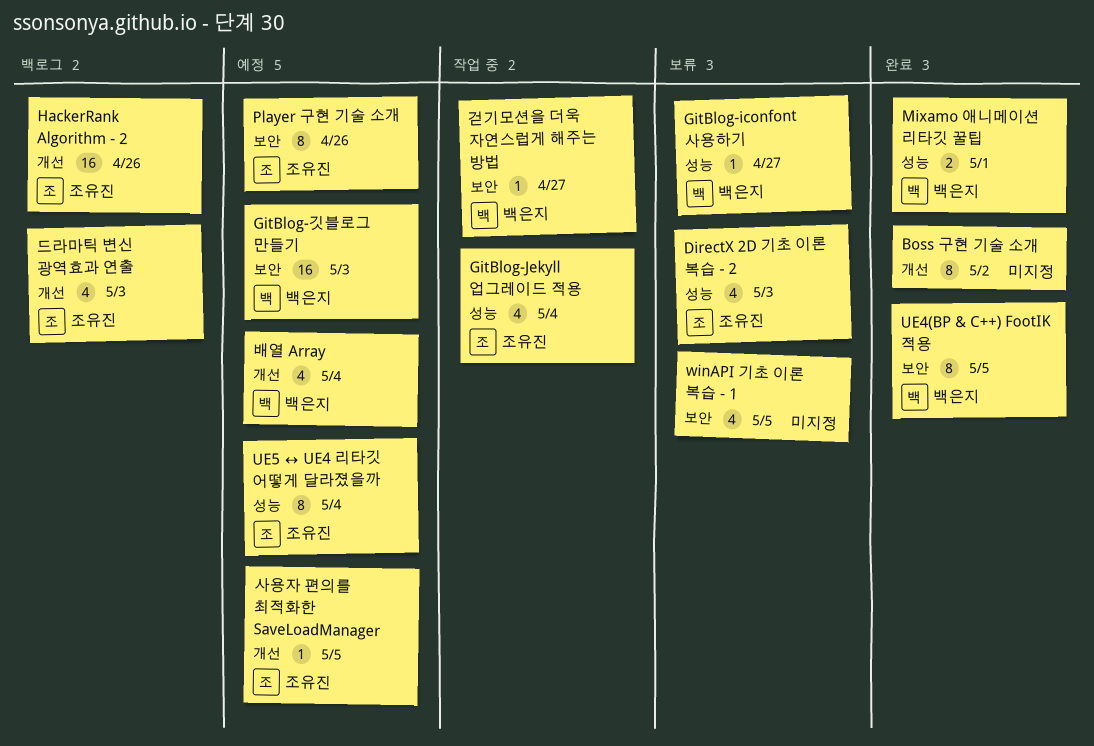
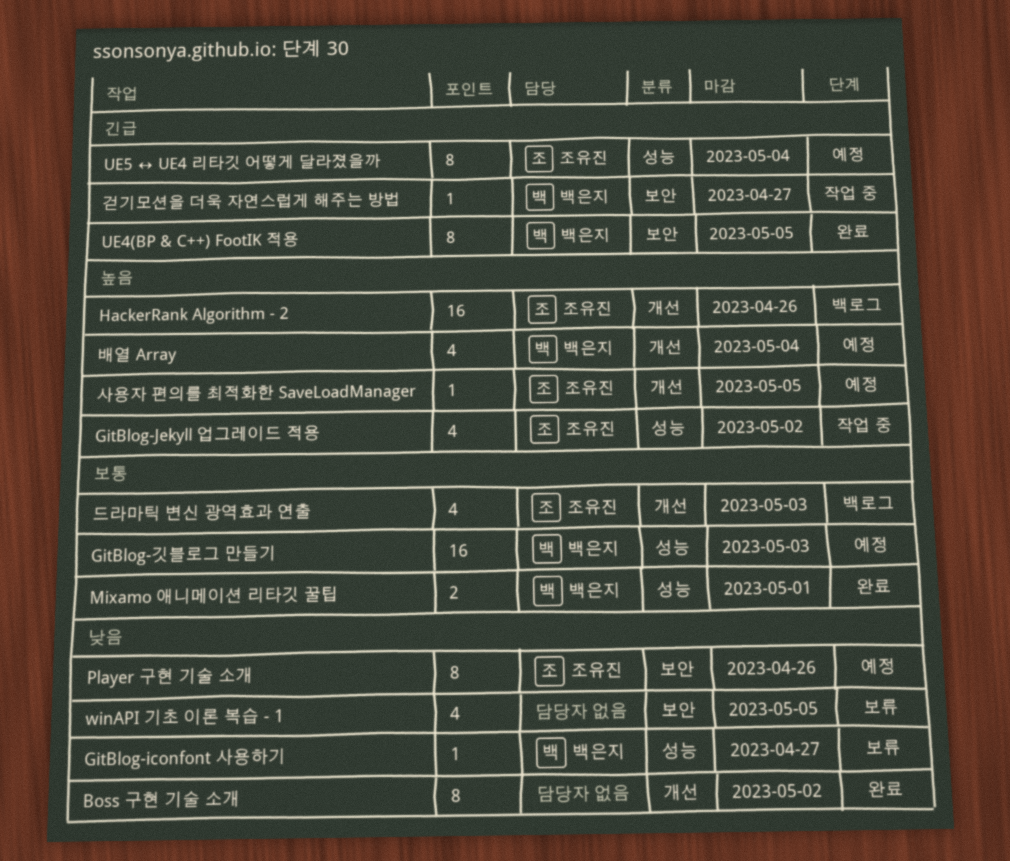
DirectX 2D 기초 이론 복습 - 2: present -> none
GitBlog-Jekyll 업그레이드 적용, due: May 4 -> May 2
GitBlog-깃블로그 만들기, label: 보안 -> 성능

